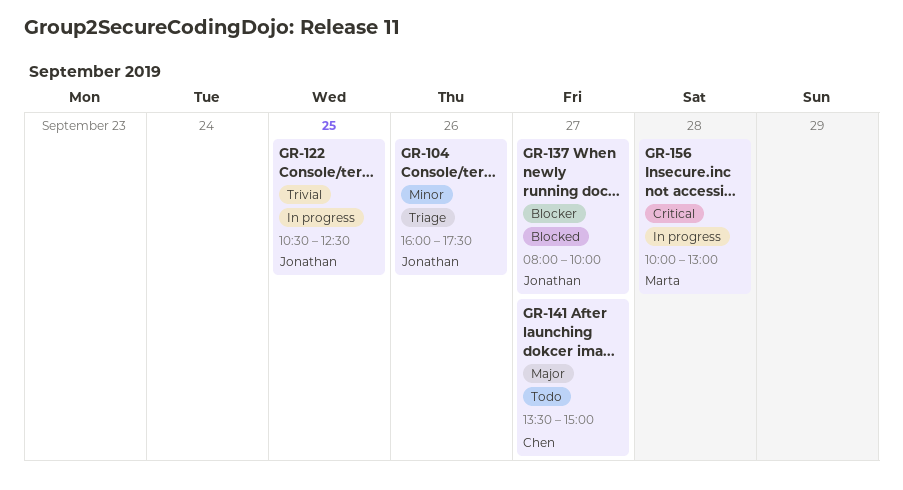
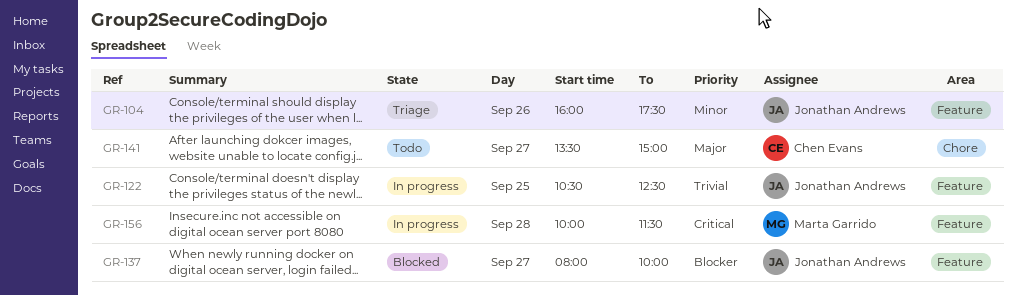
GR-156, ends: 13:00 -> 11:30

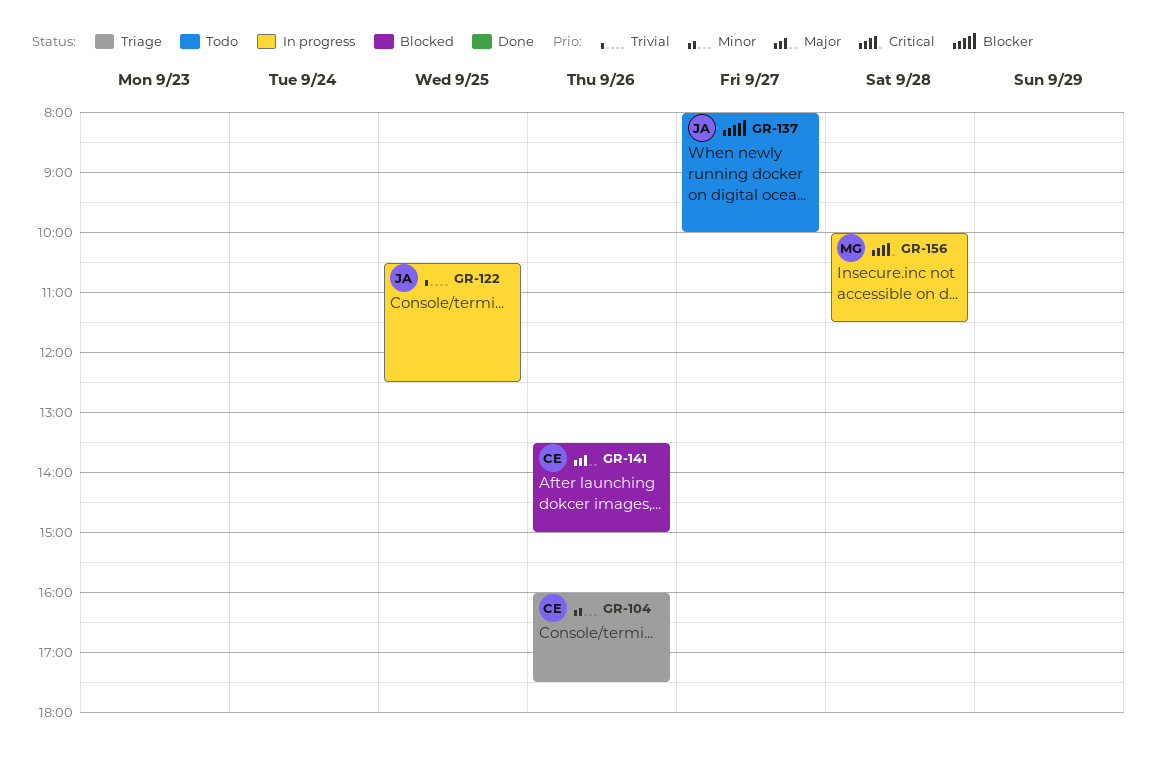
GR-104, owner: Jonathan Andrews -> Chen Evans
GR-137, status: Blocked -> Todo
GR-141, status: Todo -> Blocked
GR-141, day: Sep 27 -> Sep 26

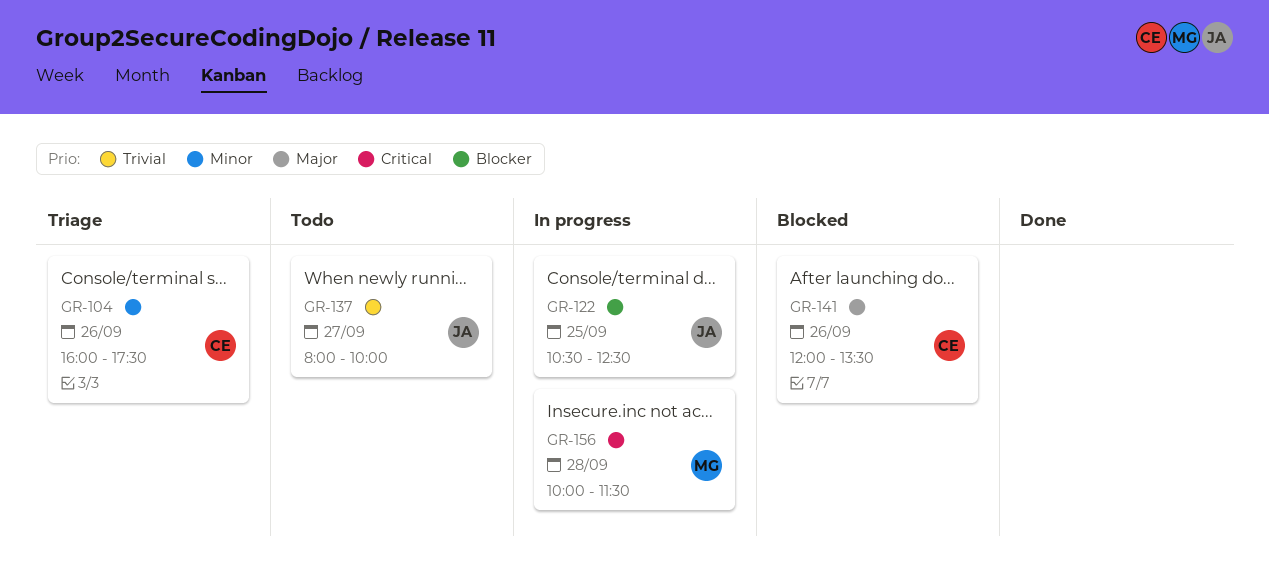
GR-122, priority: Trivial -> Blocker
GR-137, priority: Blocker -> Trivial
GR-141, begins: 13:30 -> 12:00
GR-141, ends: 15:00 -> 13:30

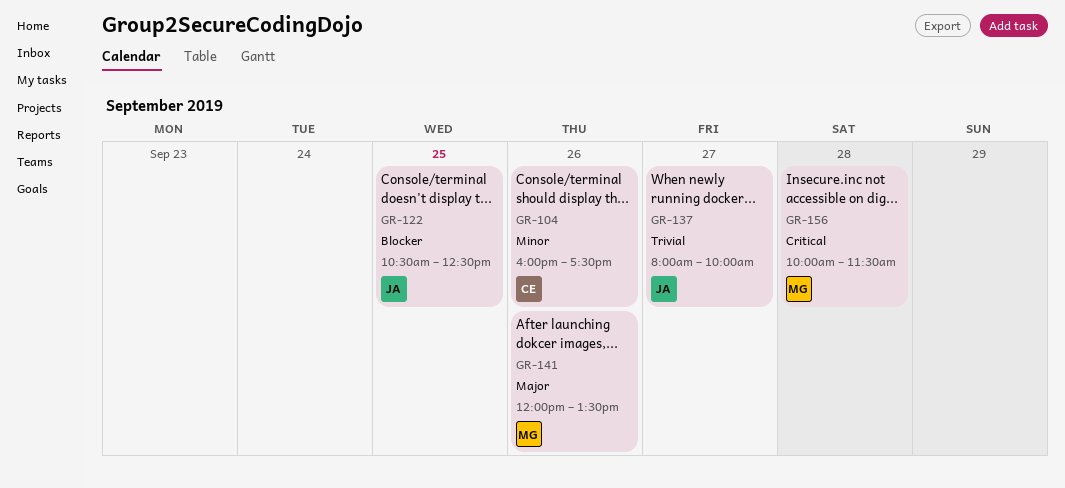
GR-141, owner: CE -> MG

